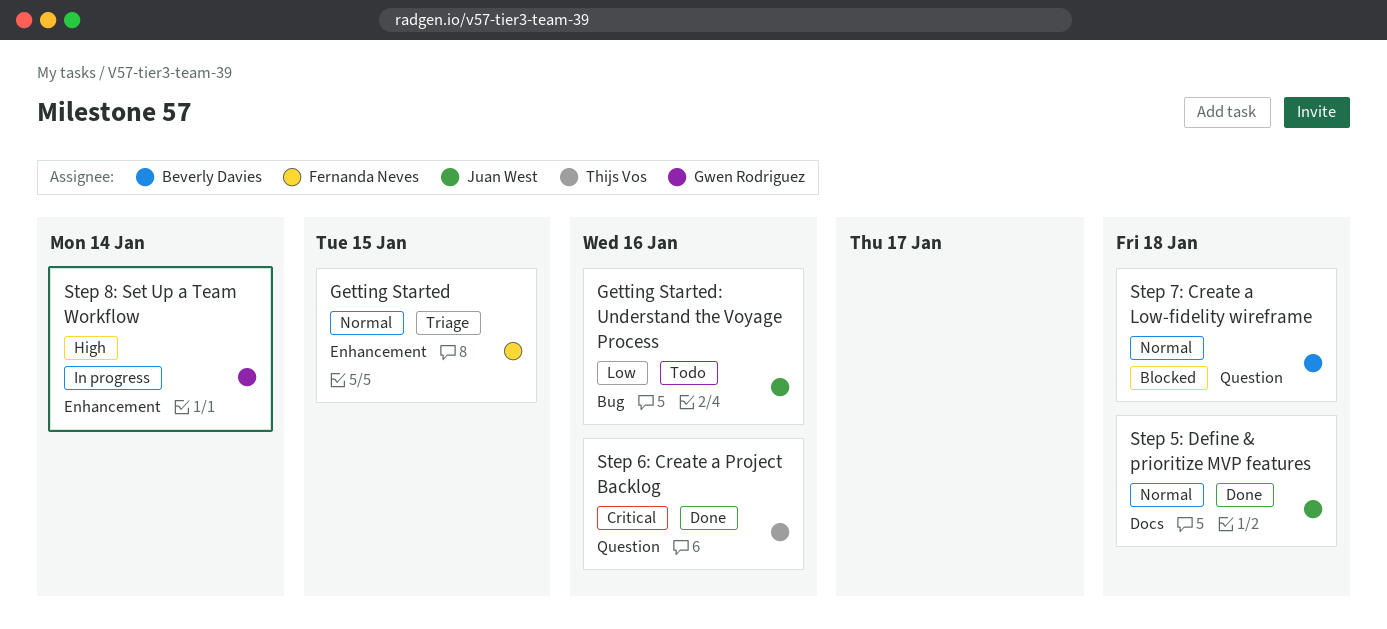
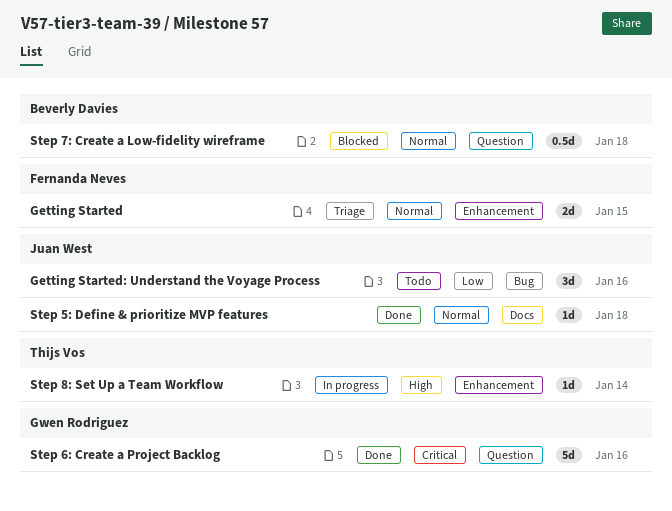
Step 6: Create a Project Backlog, owner: Thijs Vos -> Gwen Rodriguez
Step 8: Set Up a Team Workflow, owner: Gwen Rodriguez -> Thijs Vos

